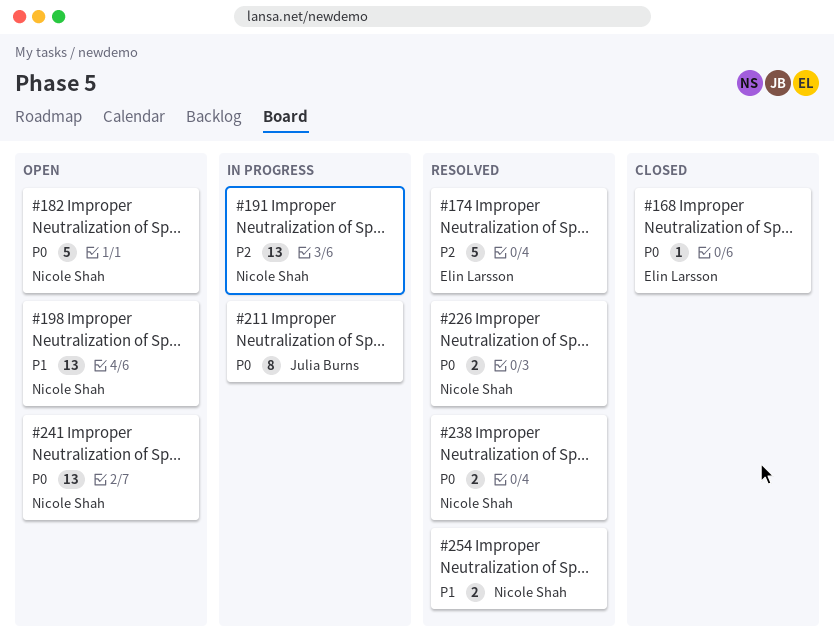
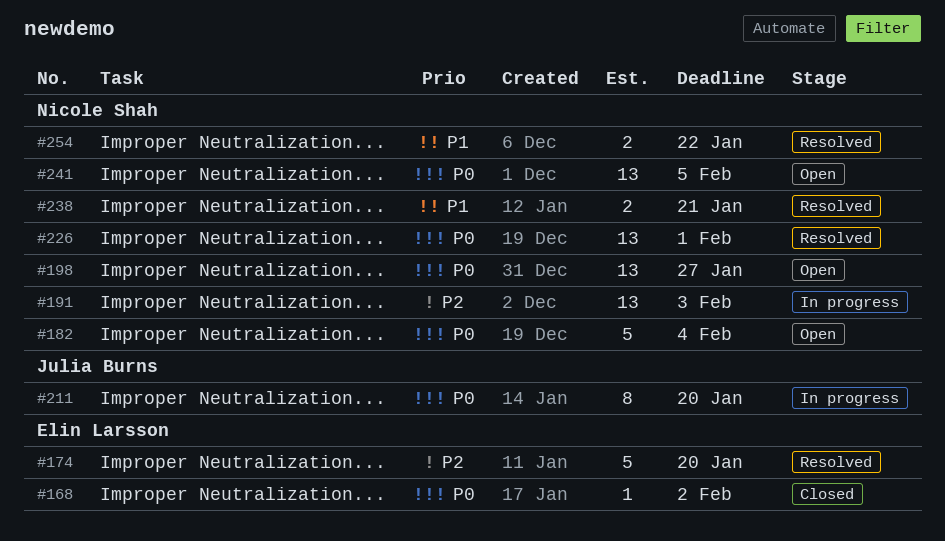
#198, priority: P1 -> P0
#226, estimate: 2 -> 13
#238, priority: P0 -> P1

